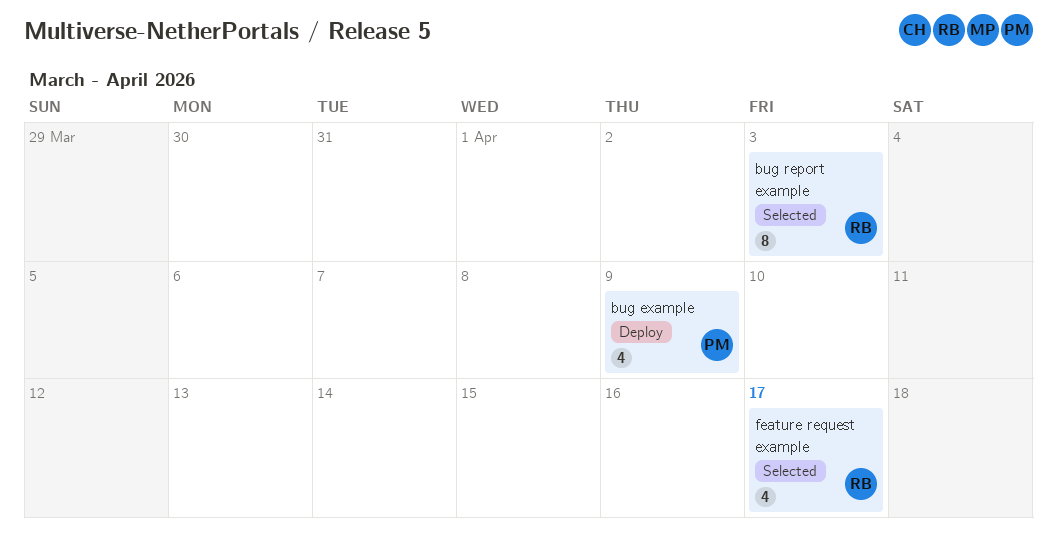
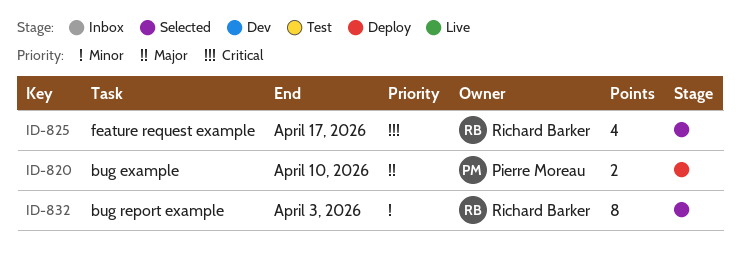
bug example, estimate: 4 -> 2
bug example, due: Apr 9 -> Apr 10

